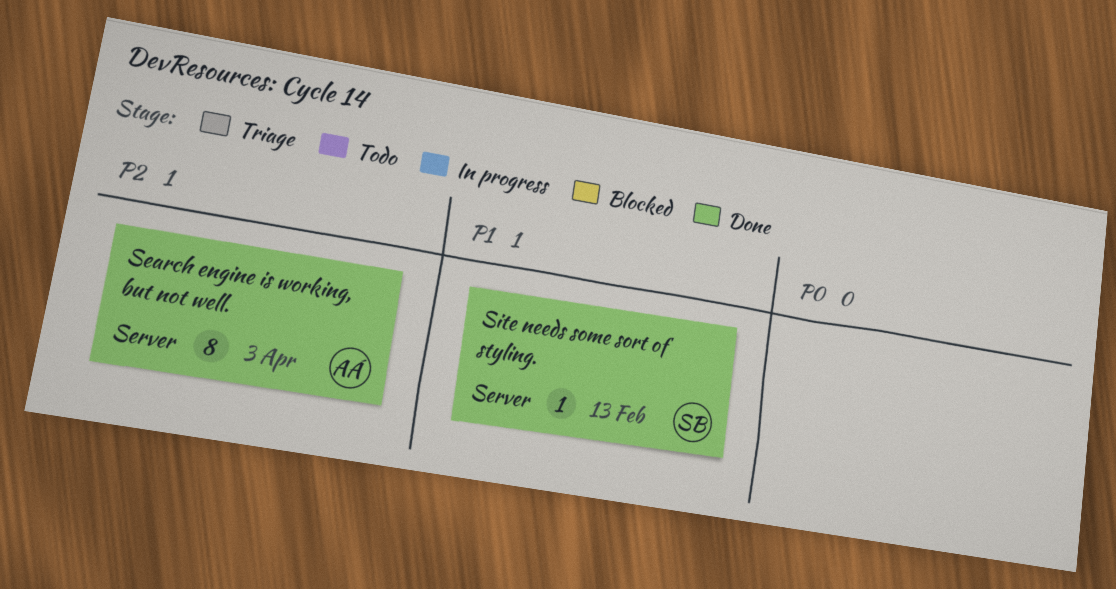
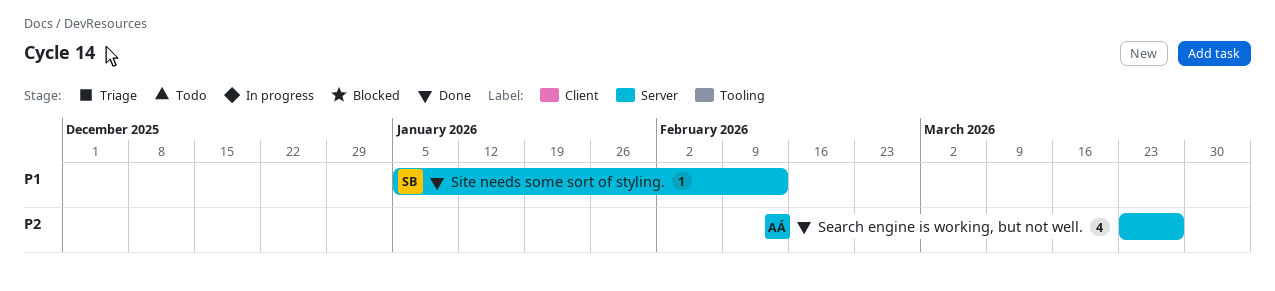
Search engine is working, but not well., estimate: 8 -> 4
Search engine is working, but not well., due: Apr 3 -> Mar 27

